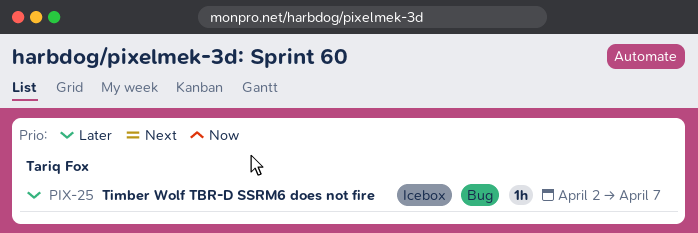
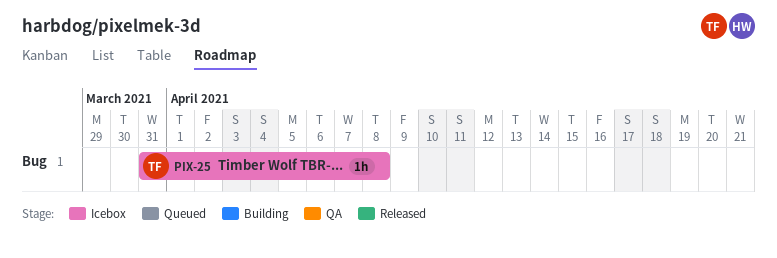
PIX-25, start: Apr 2 -> Mar 31
PIX-25, due: Apr 7 -> Apr 8

